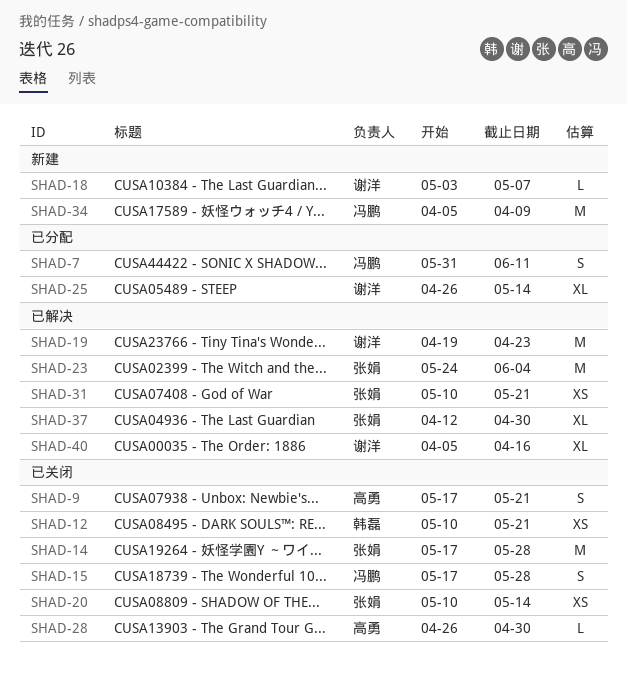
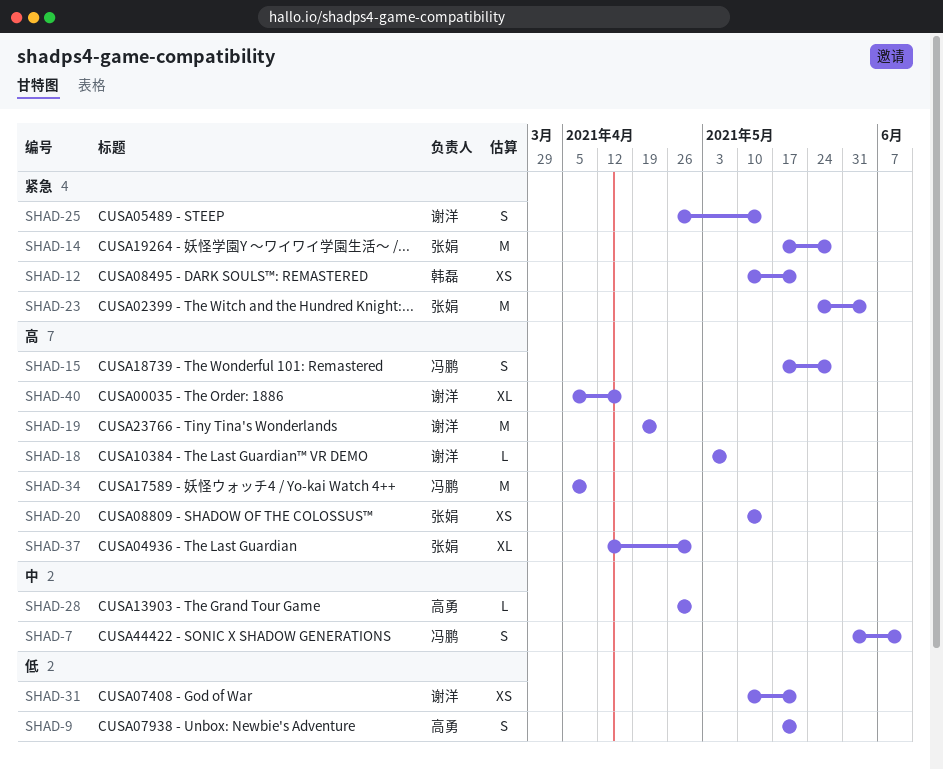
SHAD-25, estimate: XL -> S
SHAD-31, owner: 张娟 -> 谢洋

